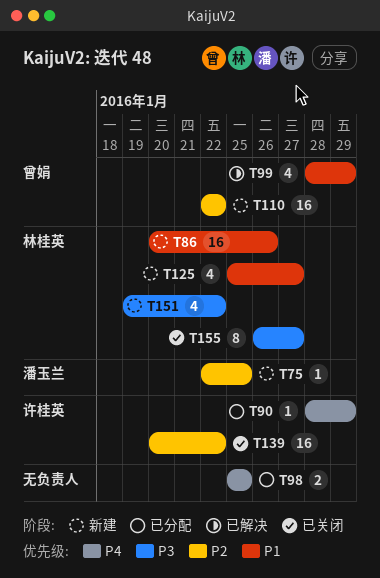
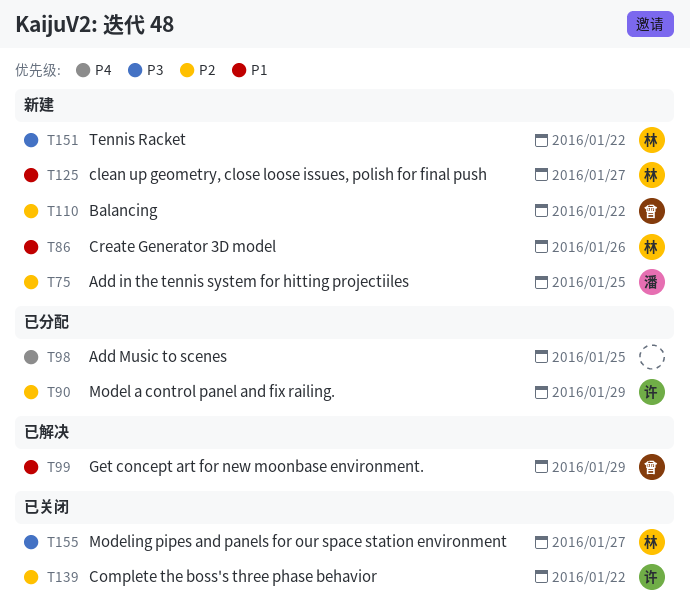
T90, priority: P4 -> P2

